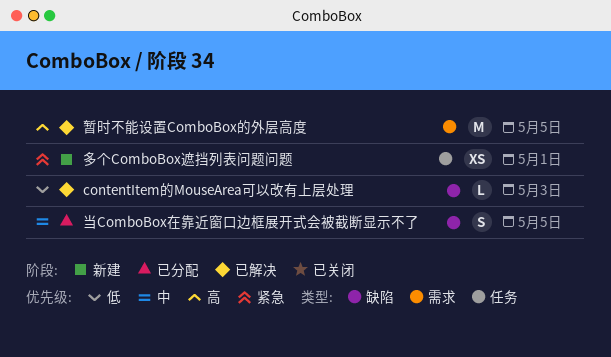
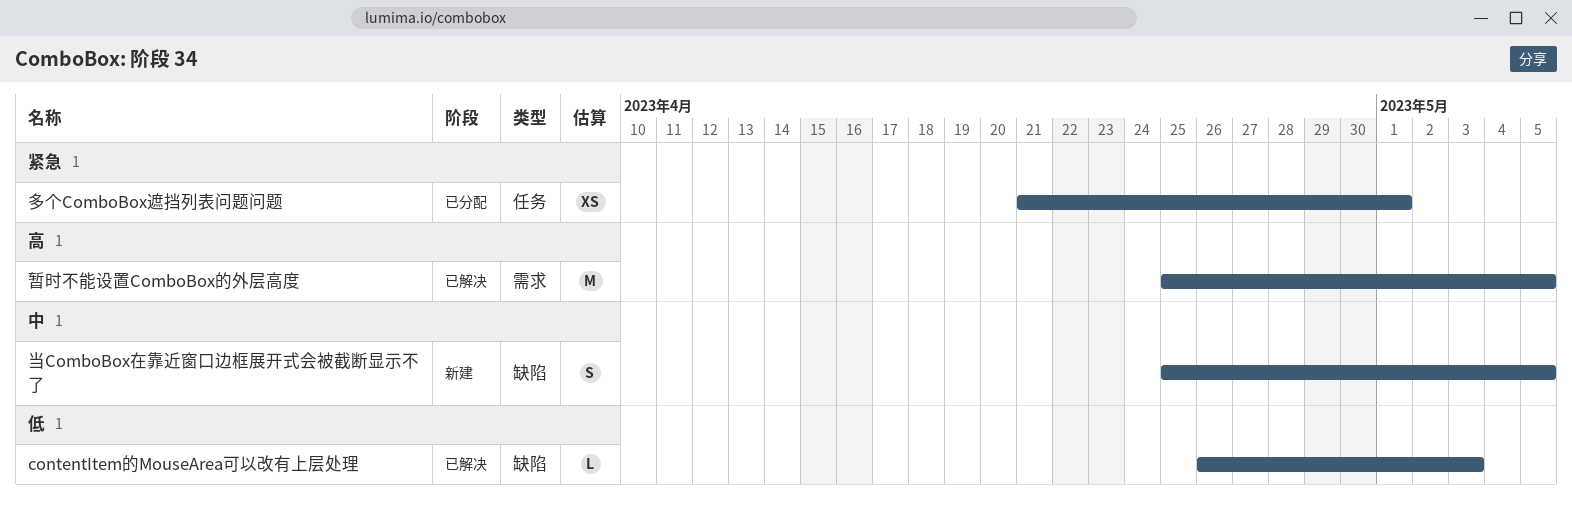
多个ComboBox遮挡列表问题问题, status: 新建 -> 已分配
当ComboBox在靠近窗口边框展开式会被截断显示不了, status: 已分配 -> 新建

